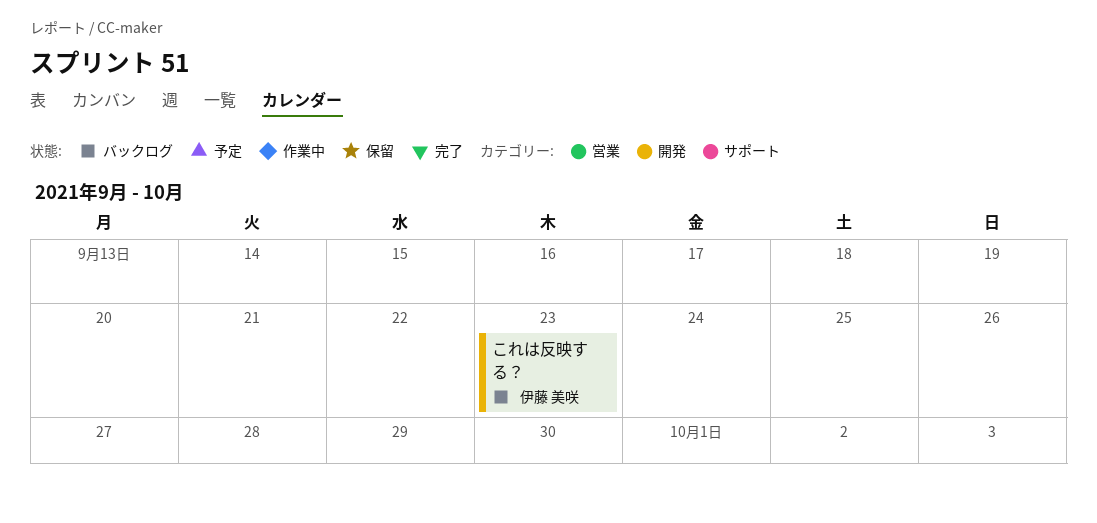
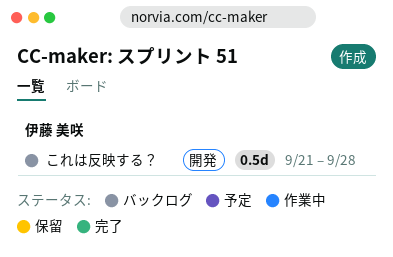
これは反映する？, due: Sep 23 -> Sep 28

